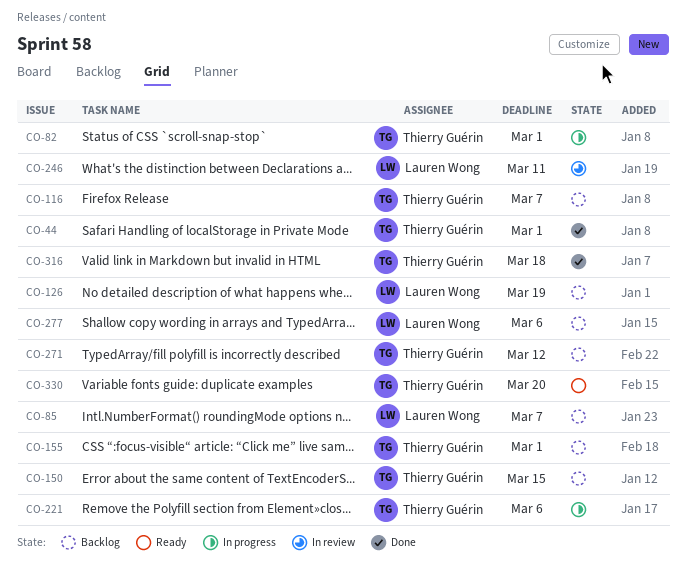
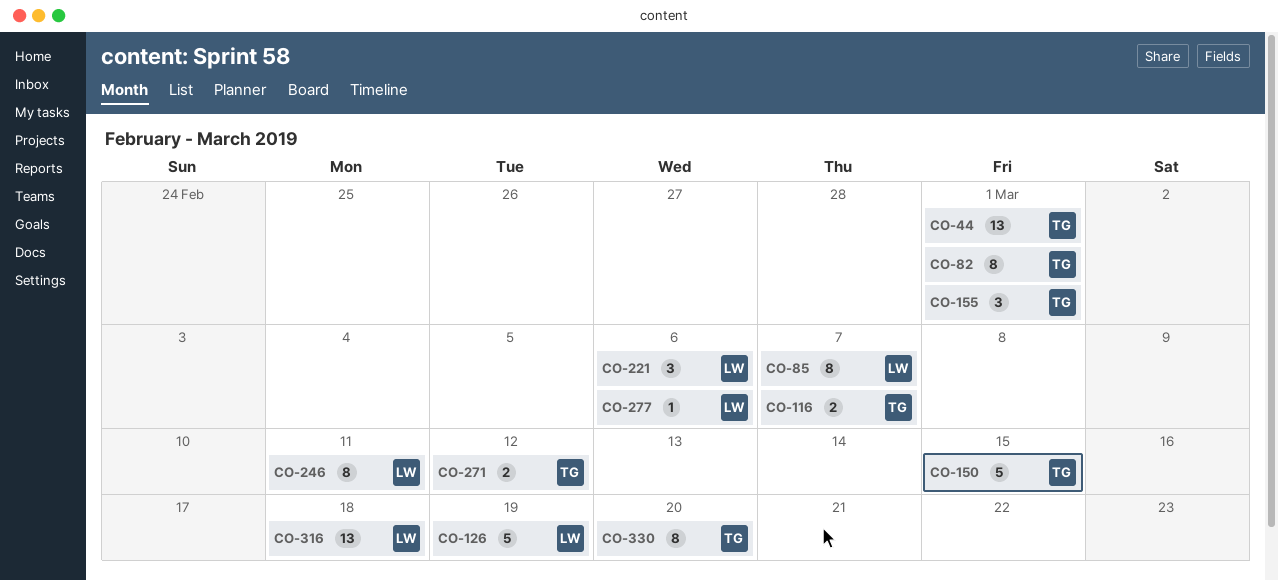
CO-221, owner: Thierry Guérin -> Lauren Wong
CO-316, owner: Thierry Guérin -> Lauren Wong

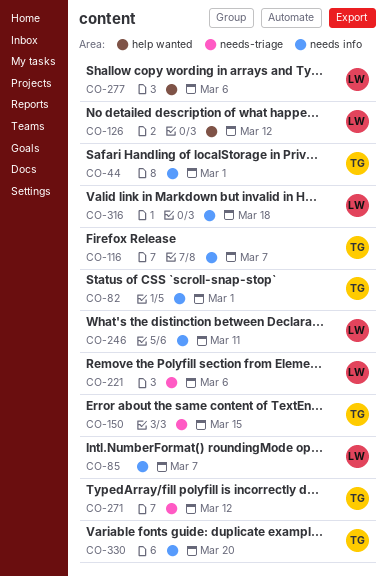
CO-126, due: Mar 19 -> Mar 12
CO-155: present -> none

